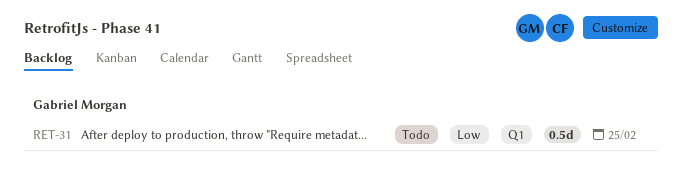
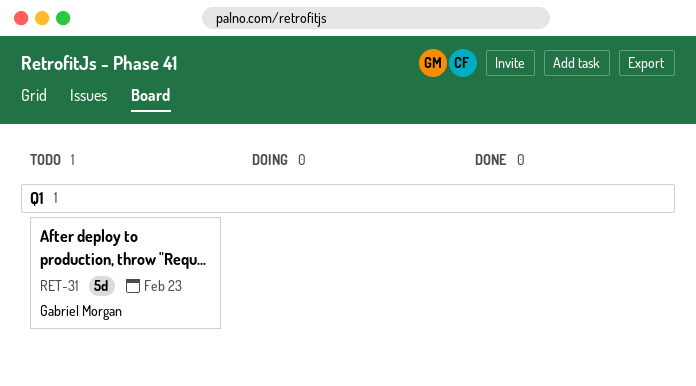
RET-31, estimate: 0.5d -> 5d
RET-31, due: Feb 25 -> Feb 23

